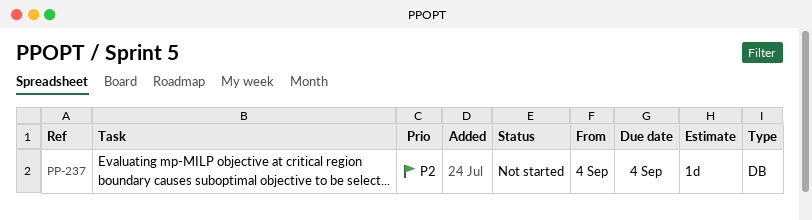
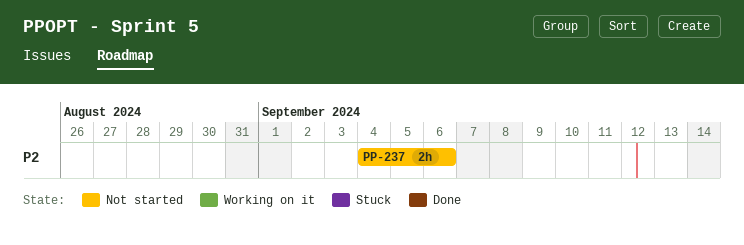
PP-237, estimate: 1d -> 2h
PP-237, due: Sep 4 -> Sep 6

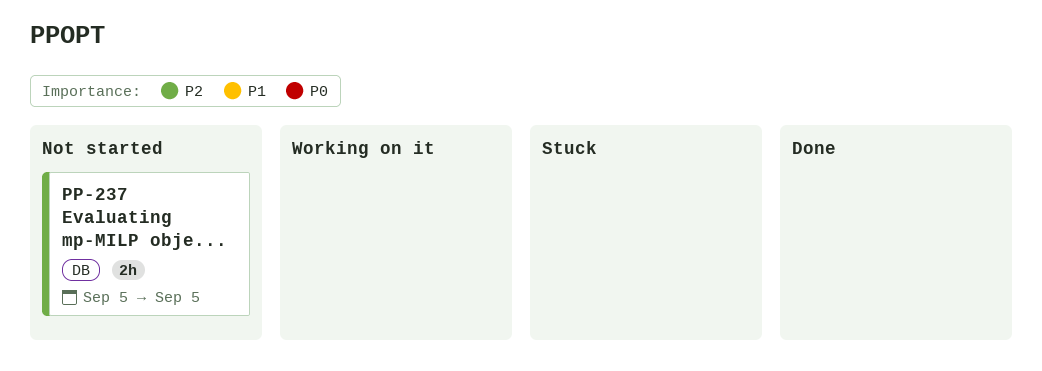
PP-237, start: Sep 4 -> Sep 5
PP-237, due: Sep 6 -> Sep 5

